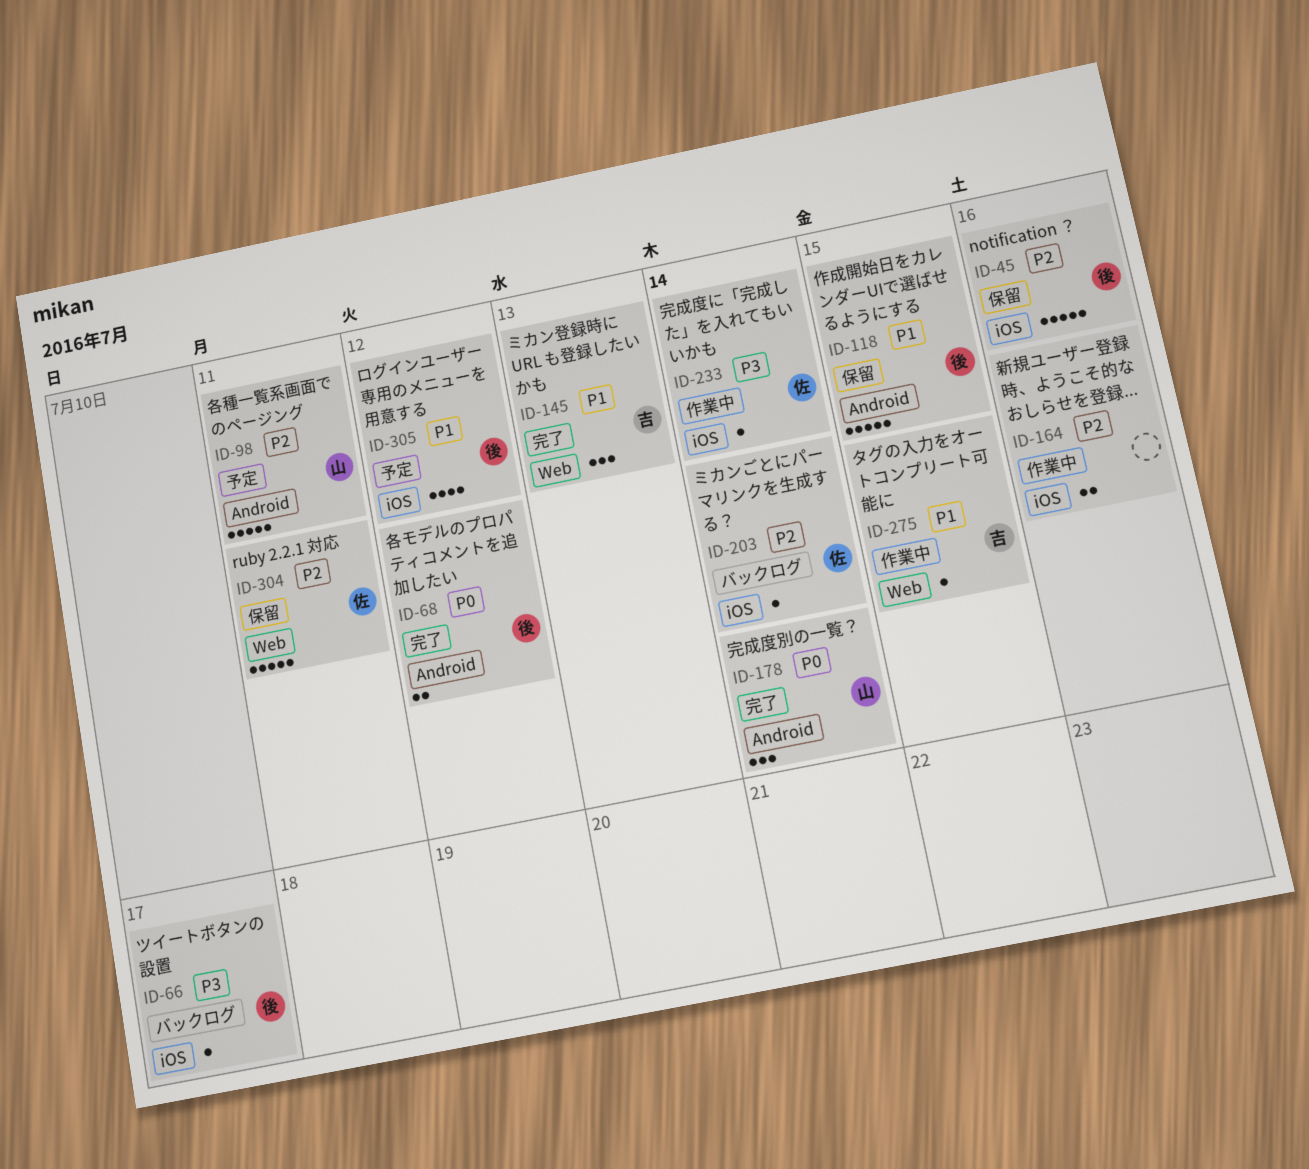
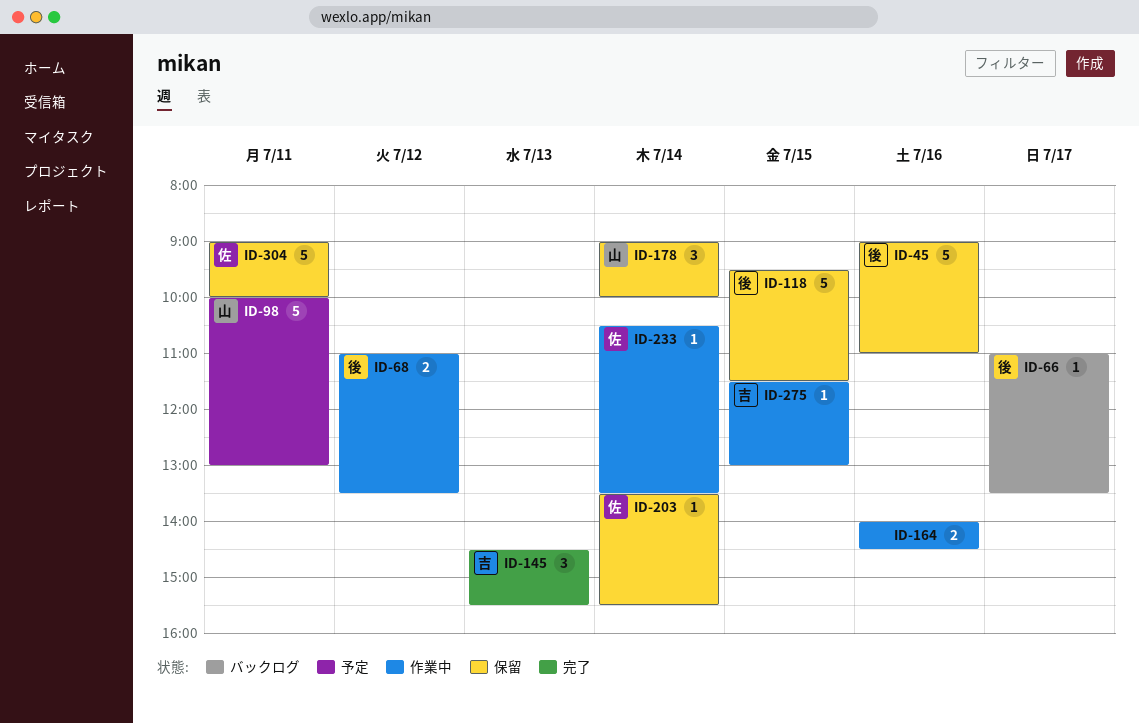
ID-68, status: 完了 -> 作業中
ID-178, status: 完了 -> 保留
ID-203, status: バックログ -> 保留
ID-305: present -> none

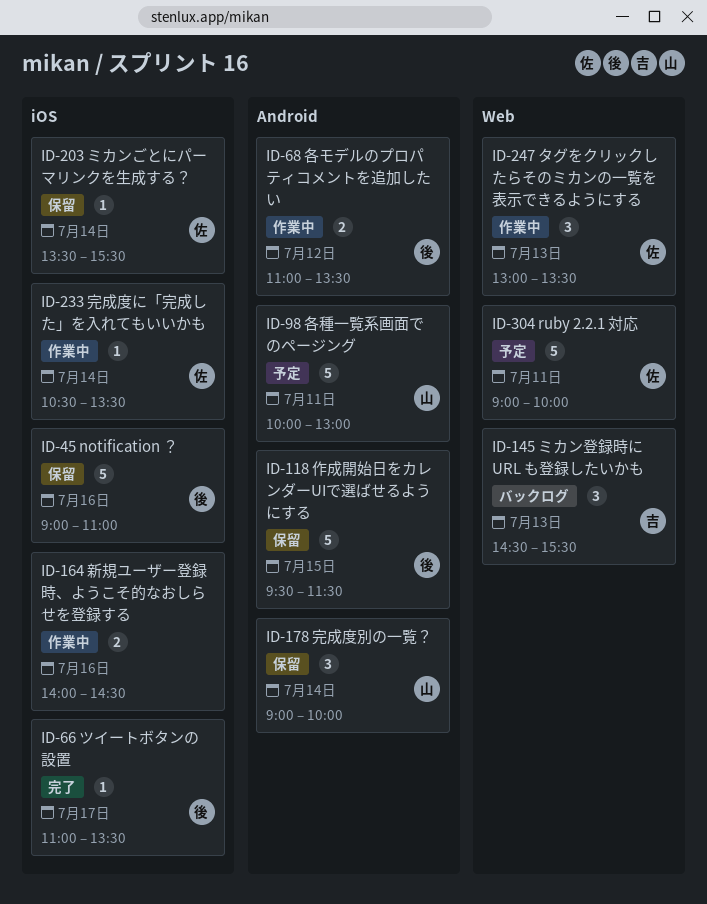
ID-66, status: バックログ -> 完了
ID-145, status: 完了 -> バックログ
ID-247: none -> present
ID-275: present -> none
ID-304, status: 保留 -> 予定

